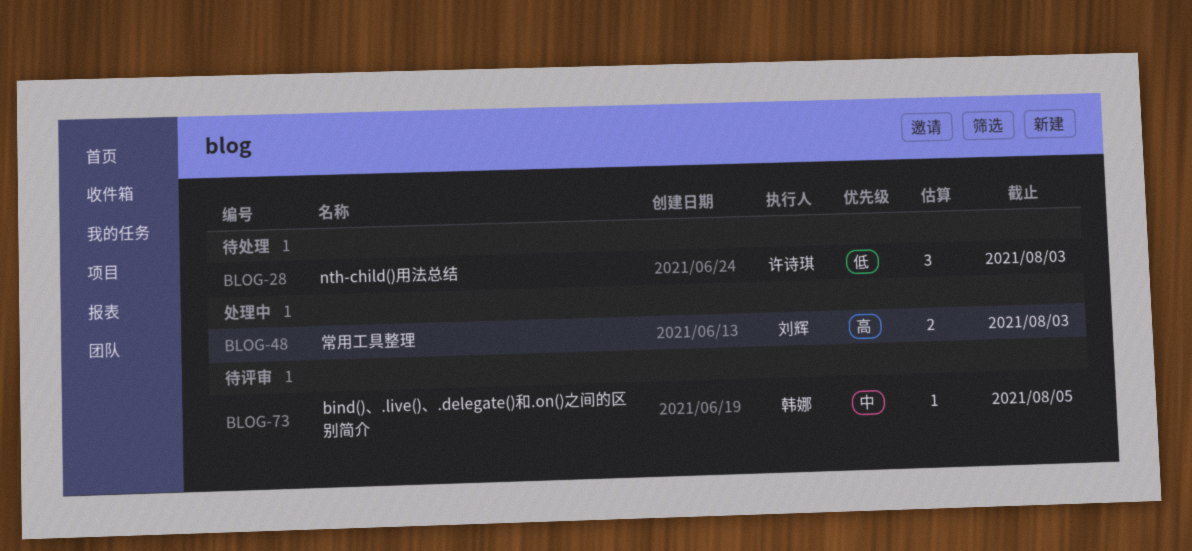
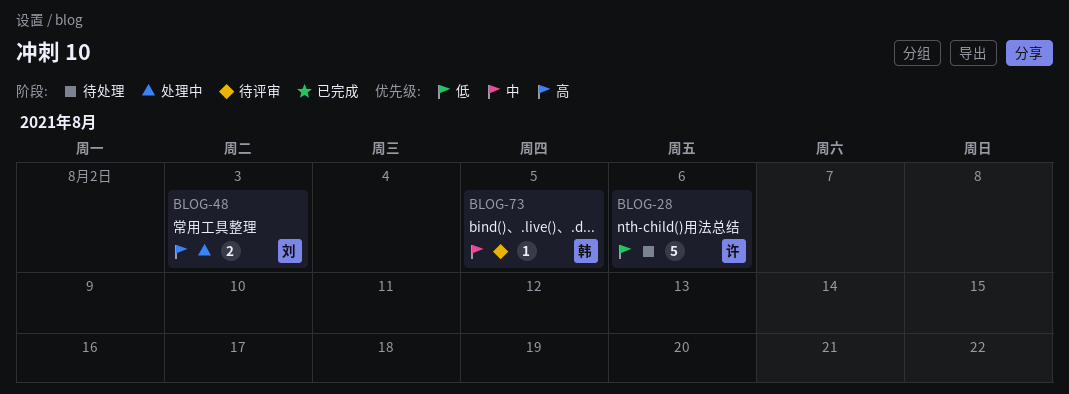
BLOG-28, estimate: 3 -> 5
BLOG-28, due: Aug 3 -> Aug 6

